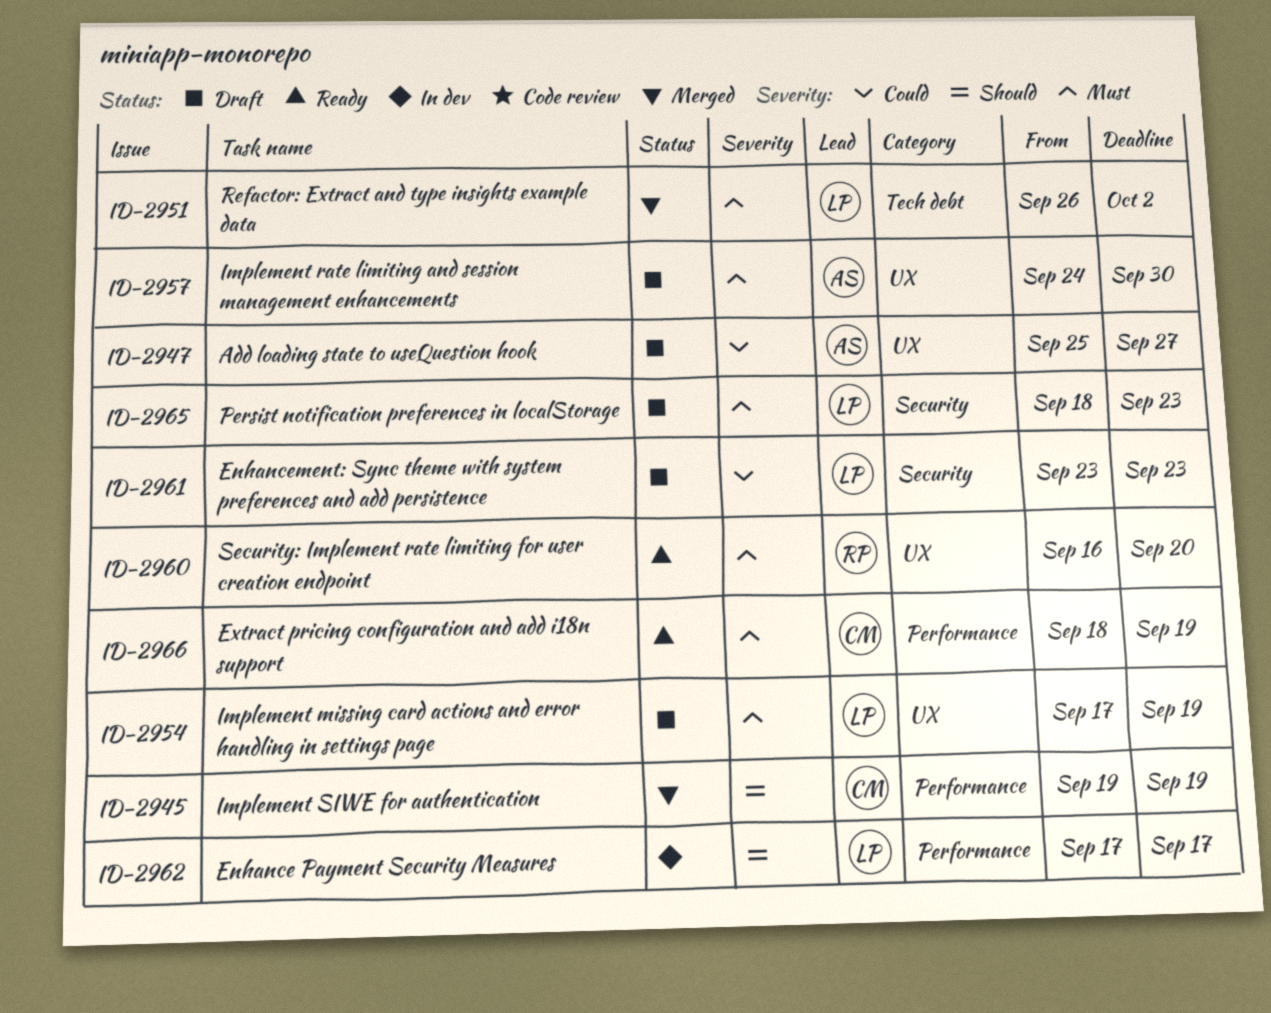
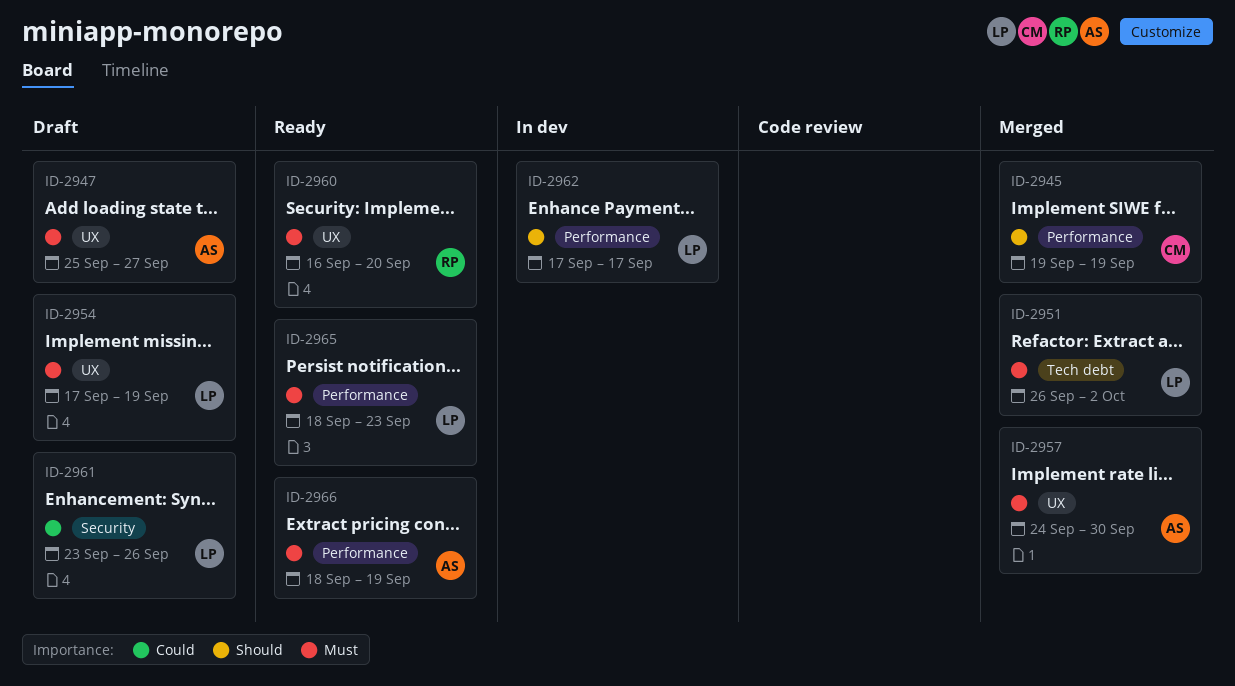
ID-2947, priority: Could -> Must
ID-2957, status: Draft -> Merged
ID-2961, due: Sep 23 -> Sep 26
ID-2965, status: Draft -> Ready
ID-2965, label: Security -> Performance
ID-2966, owner: CM -> AS

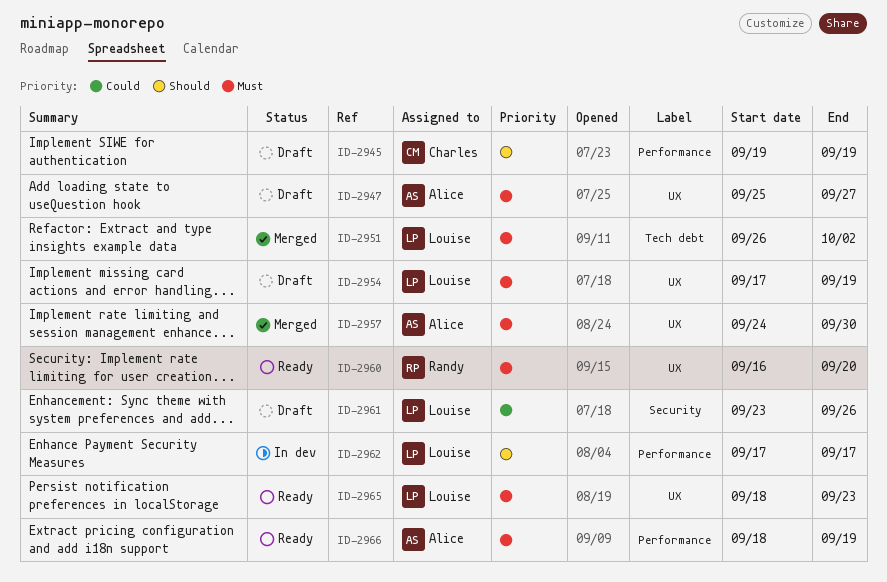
ID-2945, status: Merged -> Draft
ID-2965, label: Performance -> UX

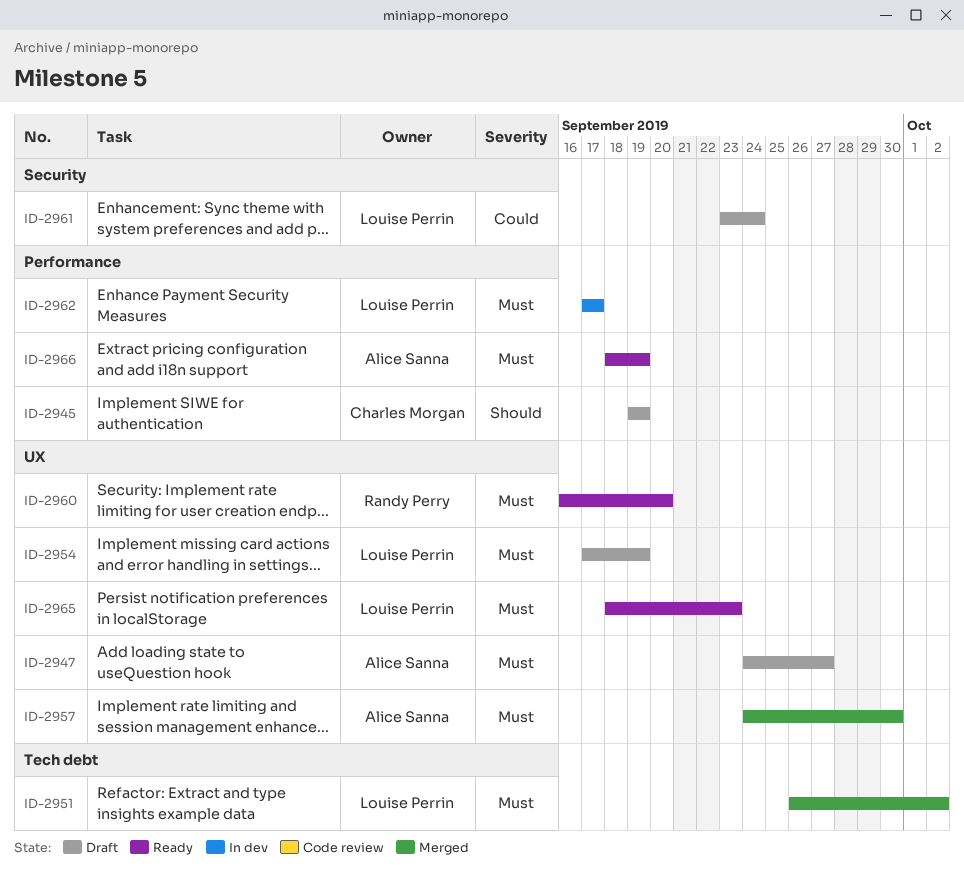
ID-2947, start: Sep 25 -> Sep 24
ID-2961, due: Sep 26 -> Sep 24
ID-2962, priority: Should -> Must

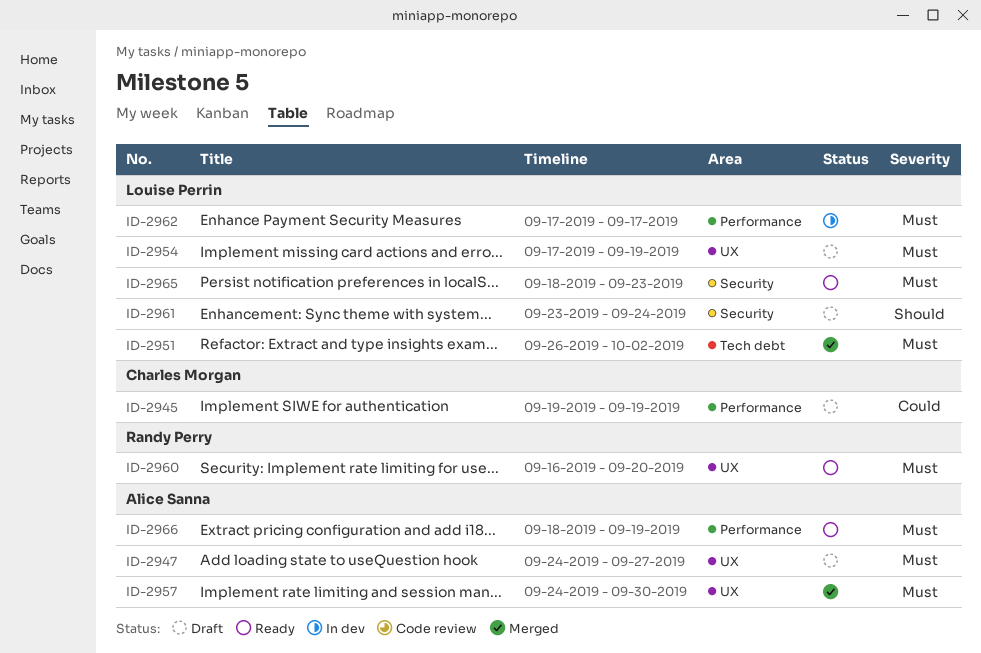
ID-2945, priority: Should -> Could
ID-2961, priority: Could -> Should
ID-2965, label: UX -> Security

